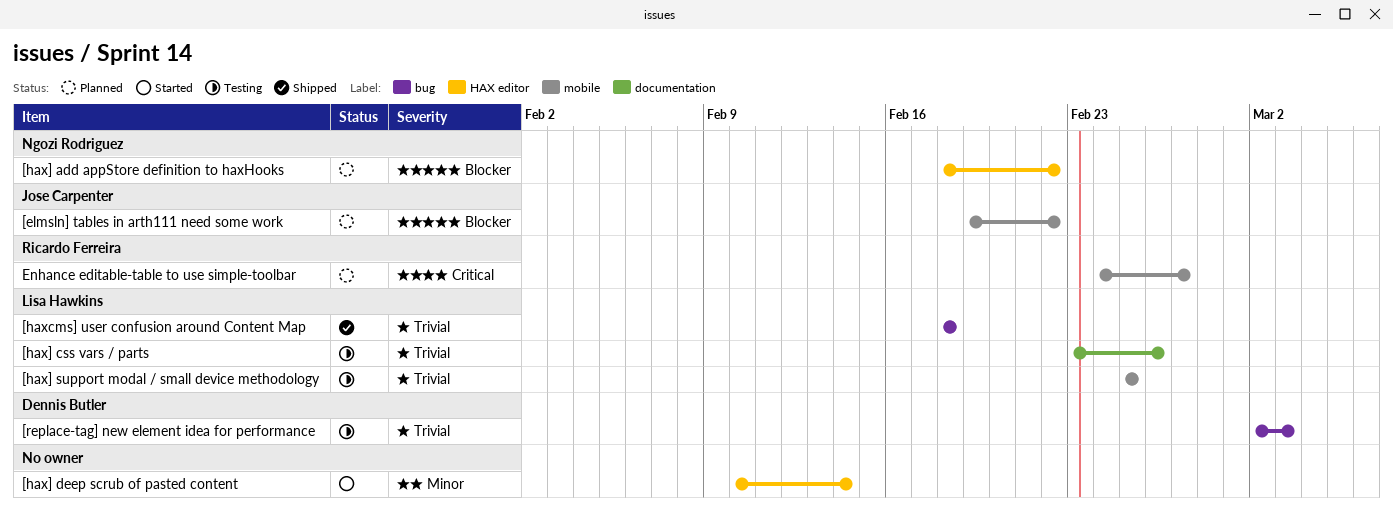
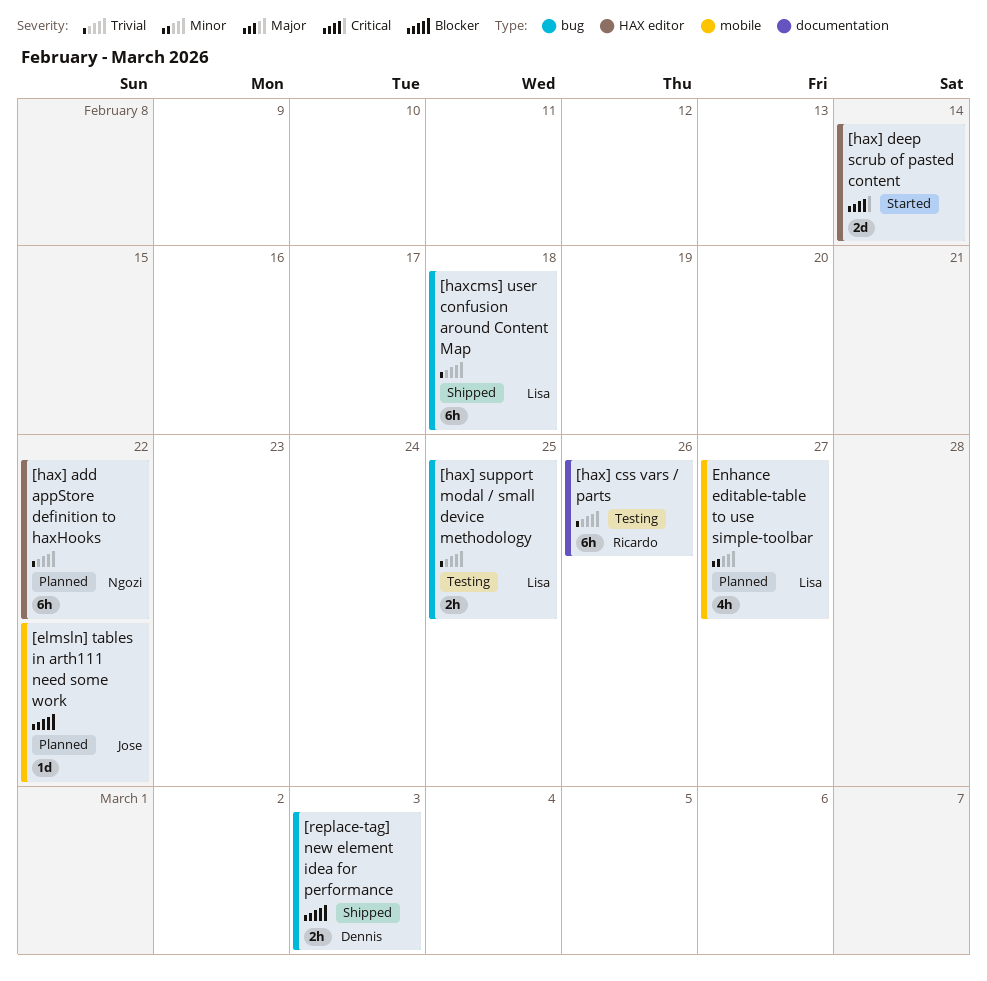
[hax] add appStore definition to haxHooks, priority: Blocker -> Trivial
[hax] css vars / parts, owner: Lisa Hawkins -> Ricardo Ferreira
[hax] deep scrub of pasted content, priority: Minor -> Critical
[hax] support modal / small device methodology, label: mobile -> bug
[replace-tag] new element idea for performance, status: Testing -> Shipped
[replace-tag] new element idea for performance, priority: Trivial -> Blocker
Enhance editable-table to use simple-toolbar, owner: Ricardo Ferreira -> Lisa Hawkins
Enhance editable-table to use simple-toolbar, priority: Critical -> Minor

